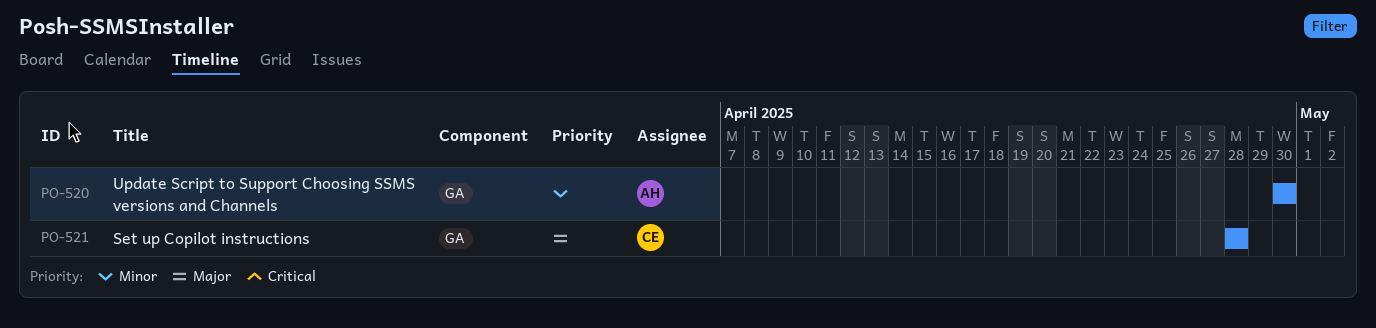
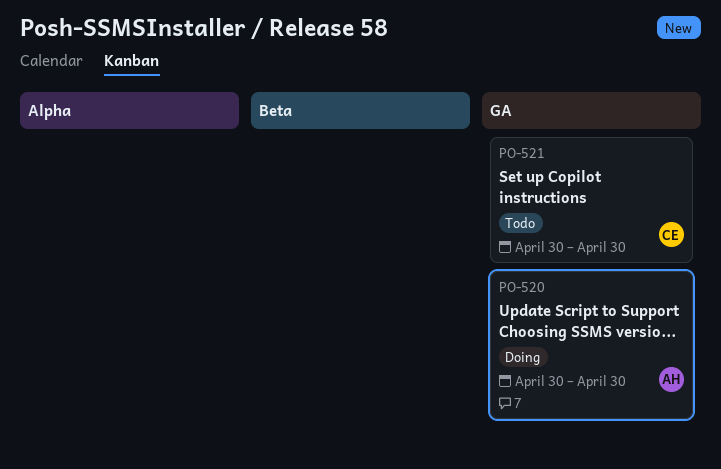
PO-521, start: Apr 28 -> Apr 30
PO-521, due: Apr 28 -> Apr 30

